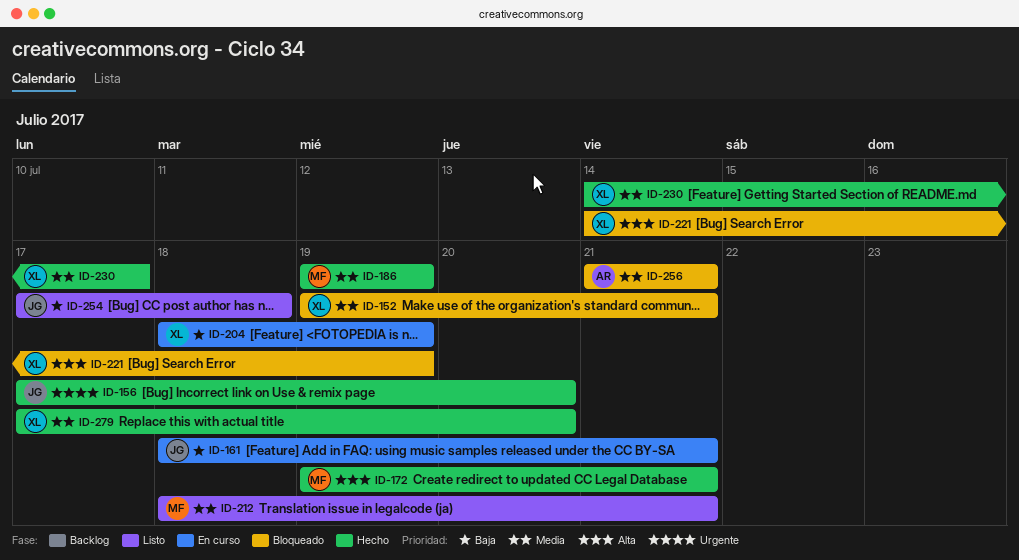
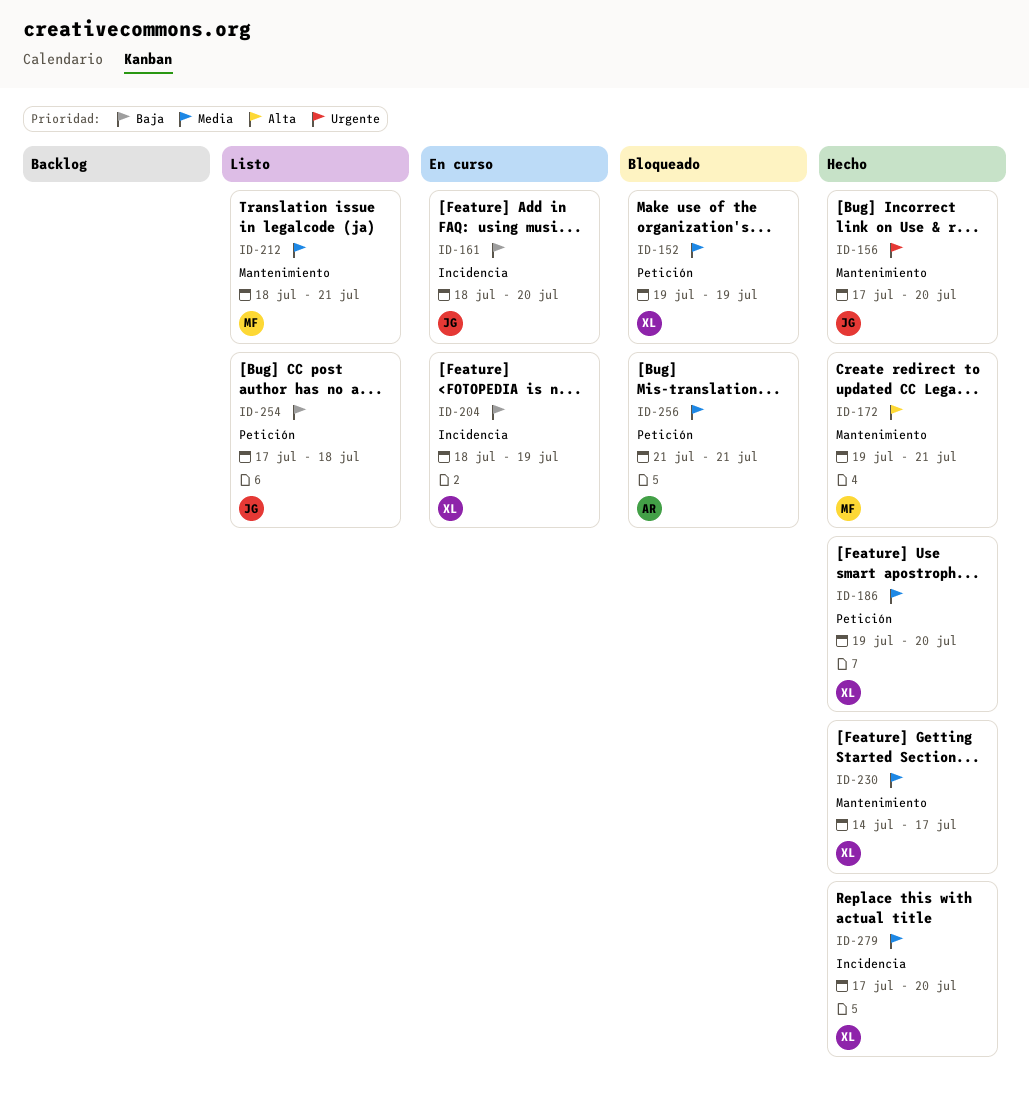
ID-152, due: Jul 21 -> Jul 19
ID-161, due: Jul 21 -> Jul 20
ID-186, owner: MF -> XL
ID-186, due: Jul 19 -> Jul 20
ID-221: present -> none

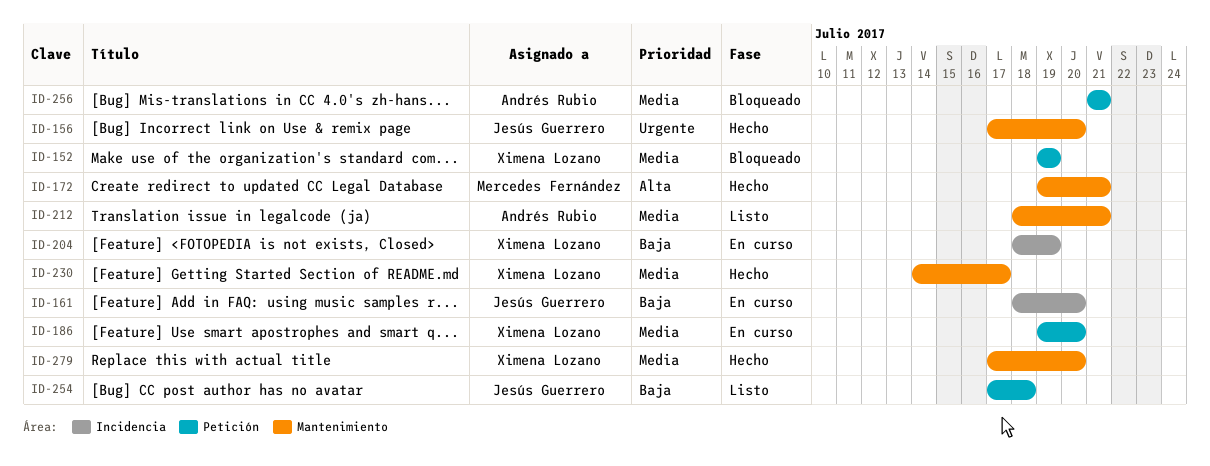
ID-186, status: Hecho -> En curso
ID-212, owner: Mercedes Fernández -> Andrés Rubio
ID-279, label: Incidencia -> Mantenimiento

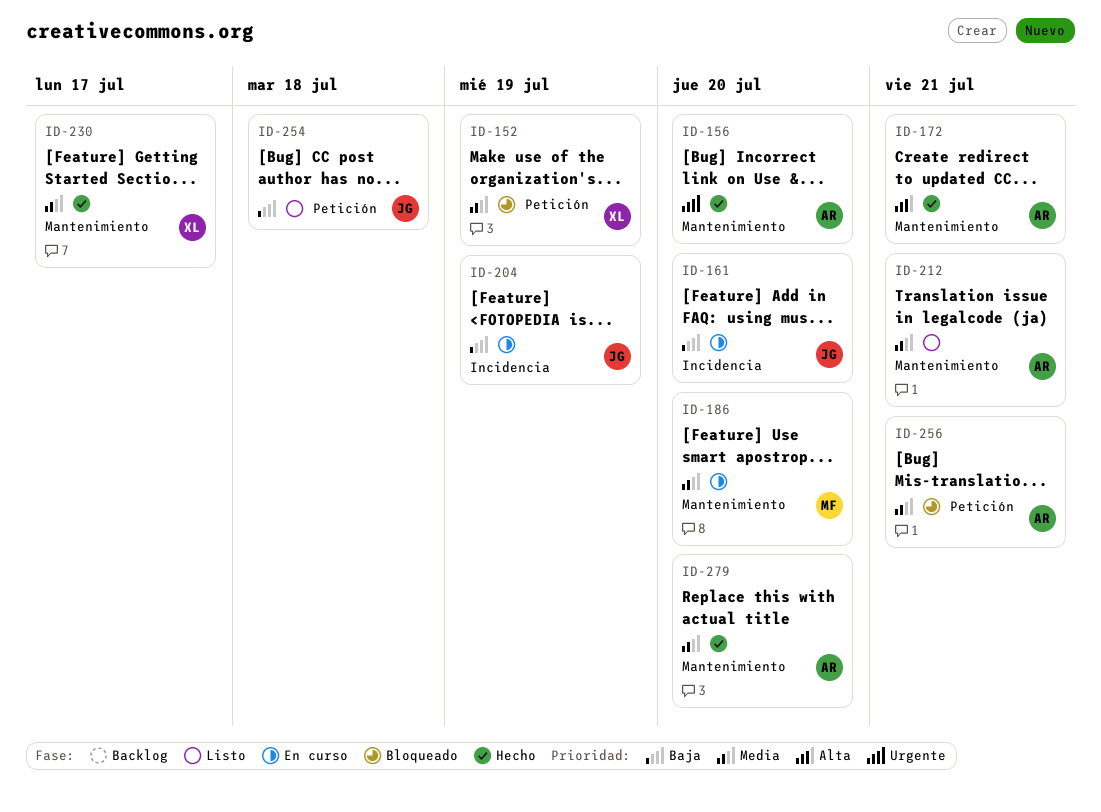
ID-156, owner: Jesús Guerrero -> Andrés Rubio
ID-172, owner: Mercedes Fernández -> Andrés Rubio
ID-186, owner: Ximena Lozano -> Mercedes Fernández
ID-186, label: Petición -> Mantenimiento
ID-204, owner: Ximena Lozano -> Jesús Guerrero
ID-279, owner: Ximena Lozano -> Andrés Rubio

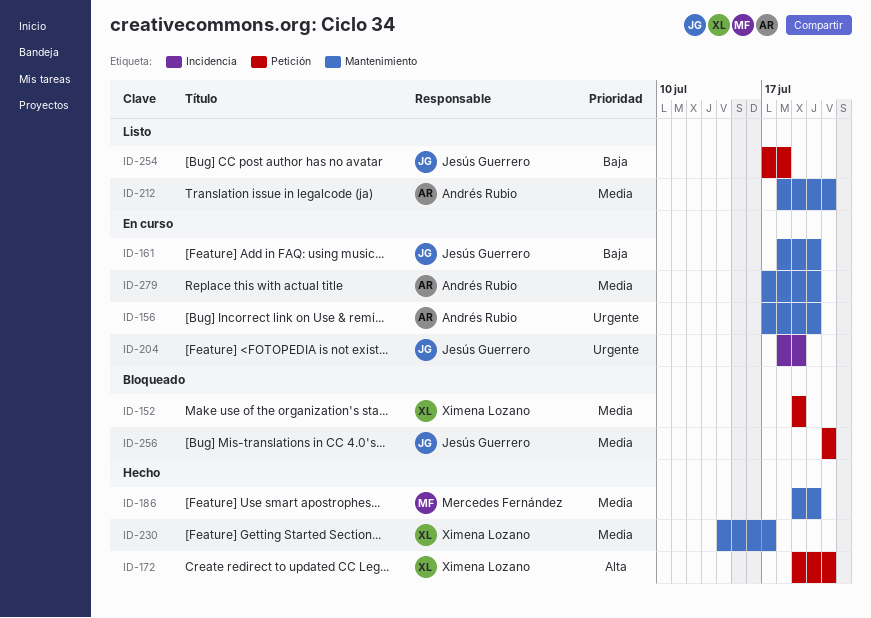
ID-156, status: Hecho -> En curso
ID-161, label: Incidencia -> Mantenimiento
ID-172, owner: Andrés Rubio -> Ximena Lozano
ID-172, label: Mantenimiento -> Petición
ID-186, status: En curso -> Hecho
ID-204, priority: Baja -> Urgente
ID-256, owner: Andrés Rubio -> Jesús Guerrero
ID-279, status: Hecho -> En curso

